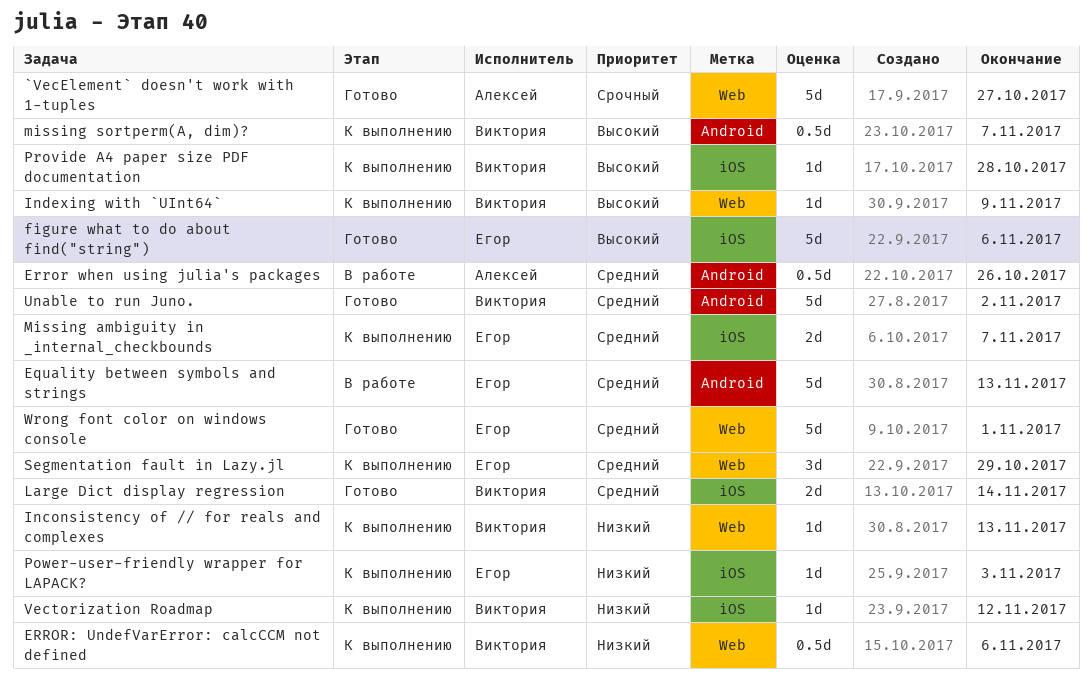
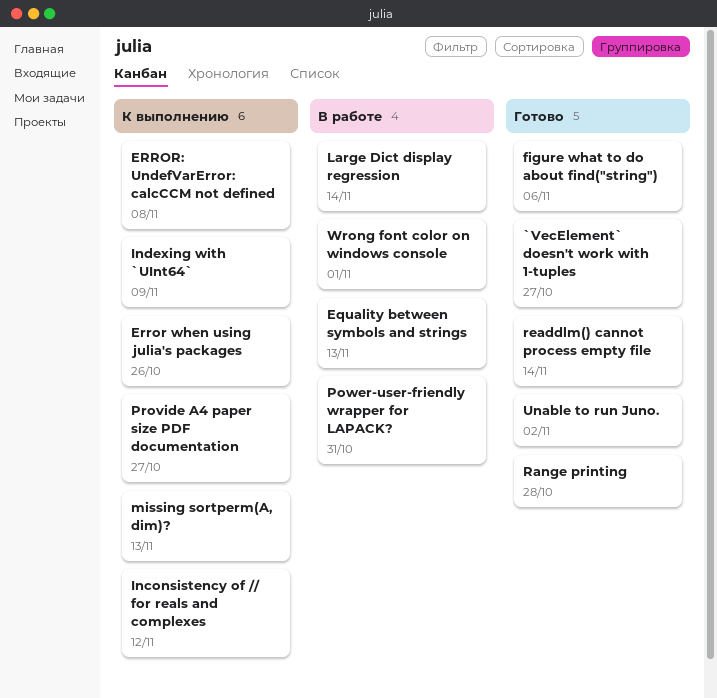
Error when using julia's packages, status: В работе -> К выполнению
ERROR: UndefVarError: calcCCM not defined, due: Nov 6 -> Nov 8
Inconsistency of // for reals and complexes, due: Nov 13 -> Nov 12
Large Dict display regression, status: Готово -> В работе
Missing ambiguity in _internal_checkbounds: present -> none
missing sortperm(A, dim)?, due: Nov 7 -> Nov 13
Power-user-friendly wrapper for LAPACK?, status: К выполнению -> В работе
Power-user-friendly wrapper for LAPACK?, due: Nov 3 -> Oct 31
Provide A4 paper size PDF documentation, due: Oct 28 -> Oct 27
Range printing: none -> present
readdlm() cannot process empty file: none -> present
Segmentation fault in Lazy.jl: present -> none
Vectorization Roadmap: present -> none
Wrong font color on windows console, status: Готово -> В работе

